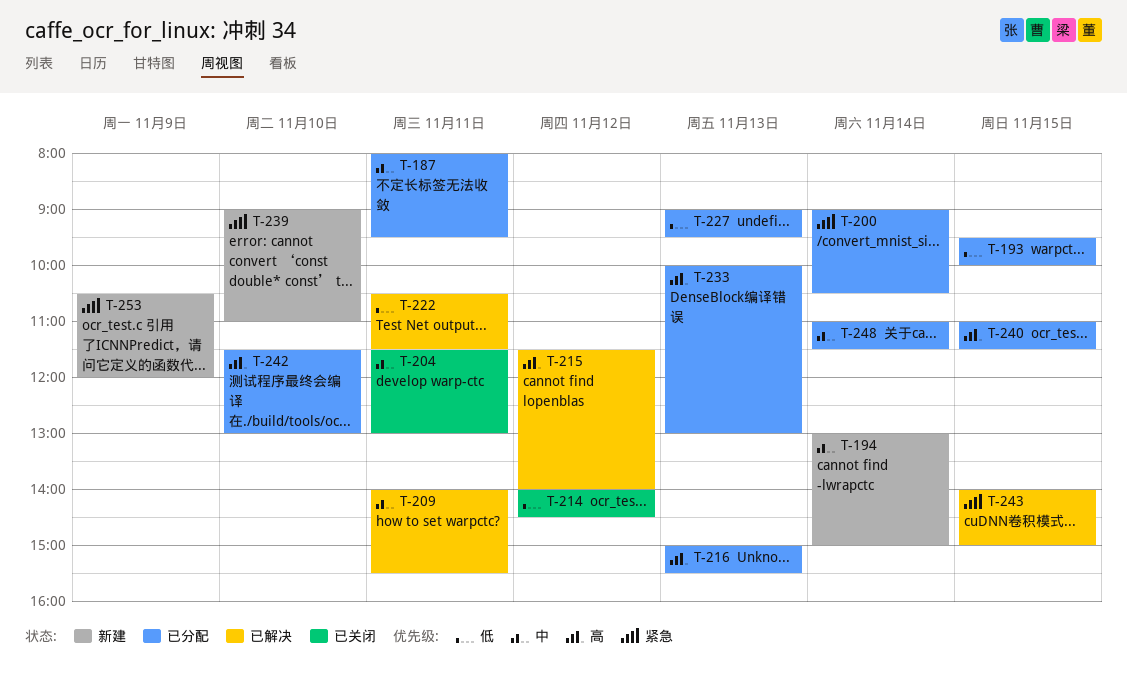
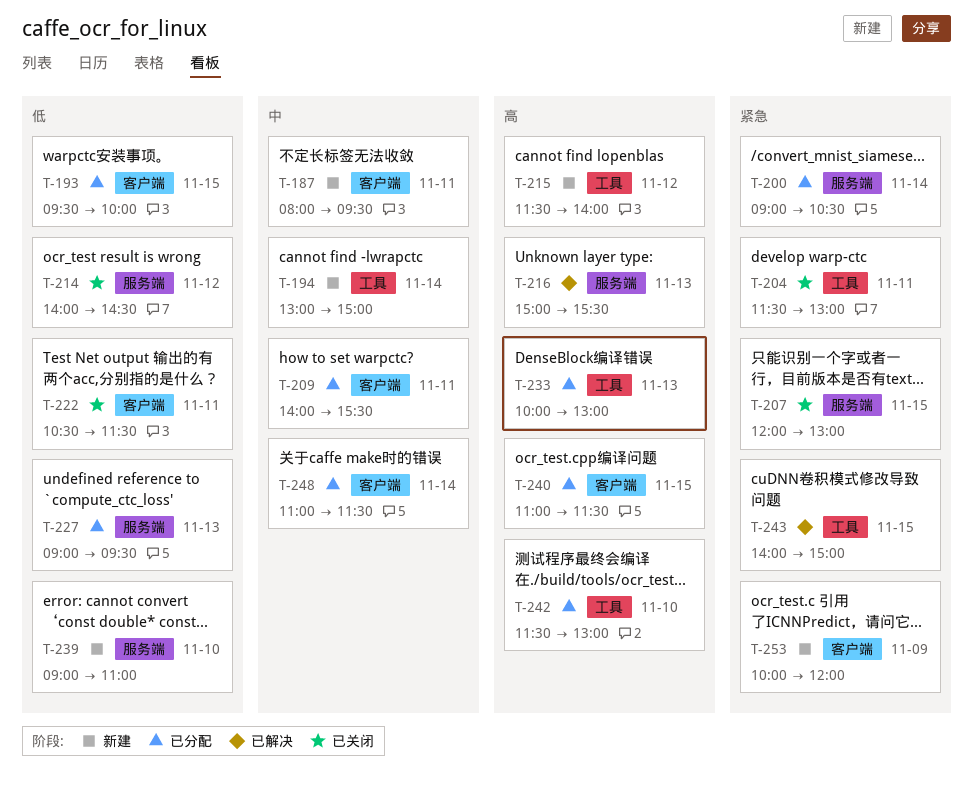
T-187, status: 已分配 -> 新建
T-204, priority: 中 -> 紧急
T-207: none -> present
T-209, status: 已解决 -> 已分配
T-215, status: 已解决 -> 新建
T-216, status: 已分配 -> 已解决
T-222, status: 已解决 -> 已关闭
T-239, priority: 紧急 -> 低
T-253, begins: 10:30 -> 10:00

